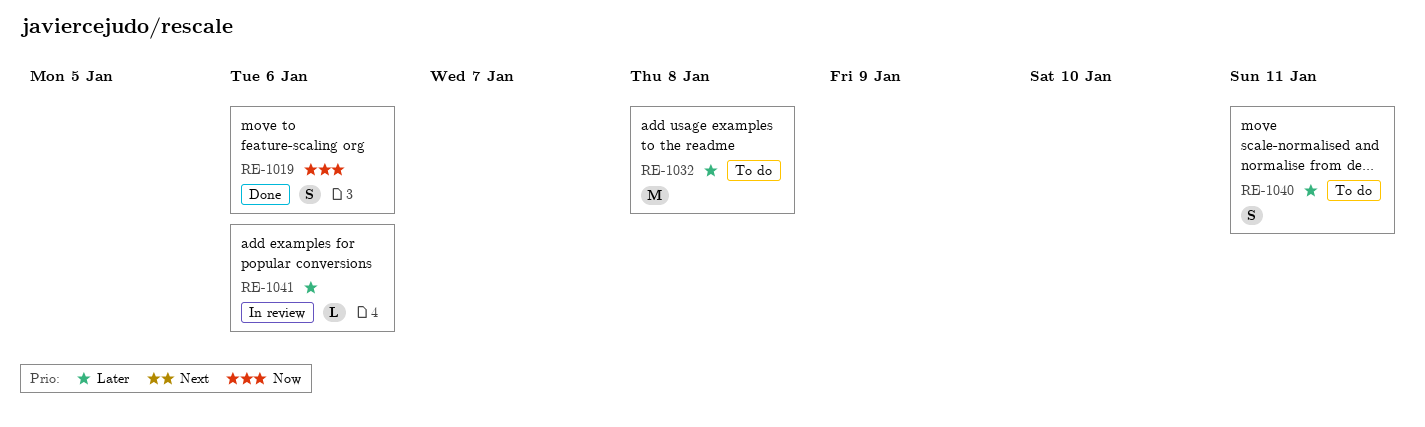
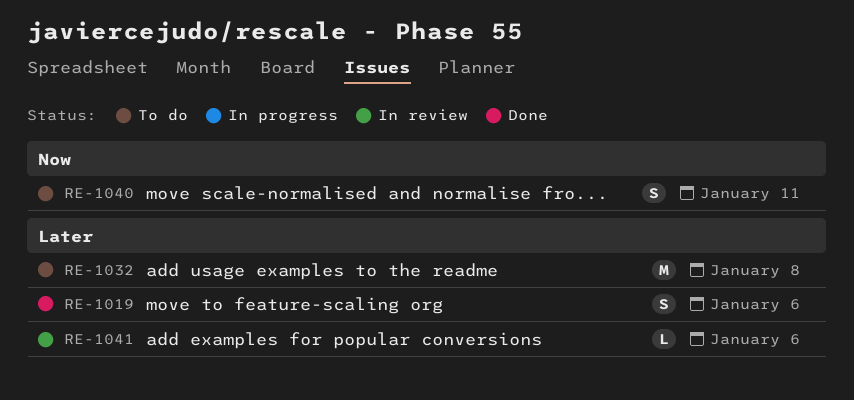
RE-1019, priority: Now -> Later
RE-1040, priority: Later -> Now

